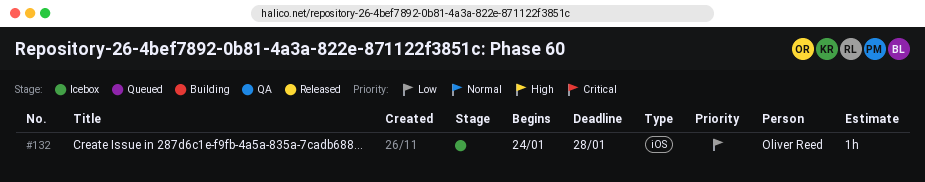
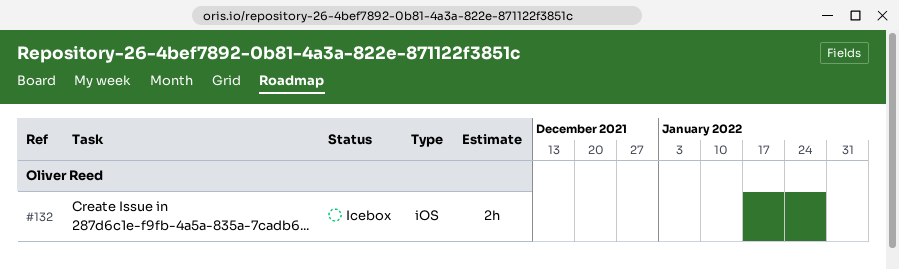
#132, estimate: 1h -> 2h
#132, start: Jan 24 -> Jan 17

